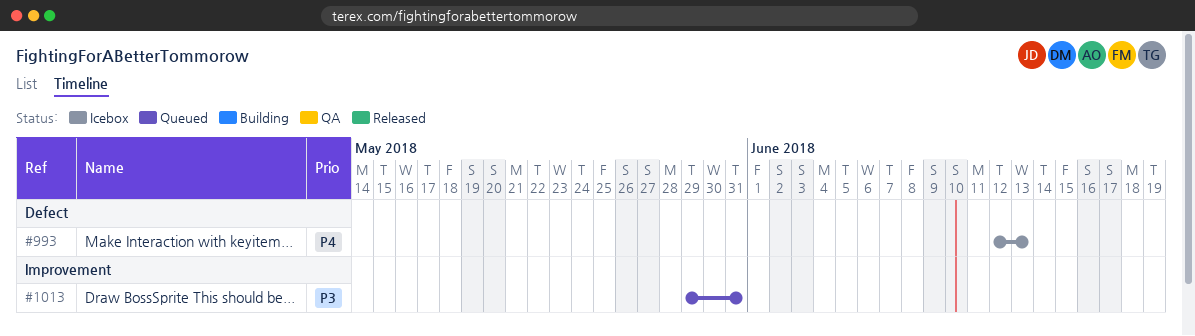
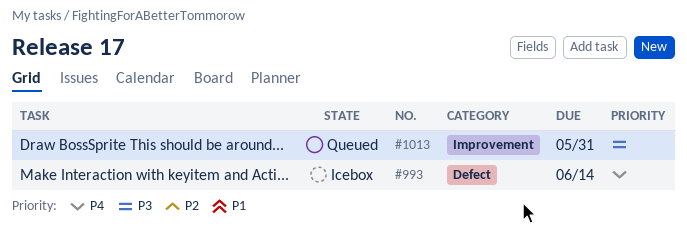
#993, due: Jun 13 -> Jun 14

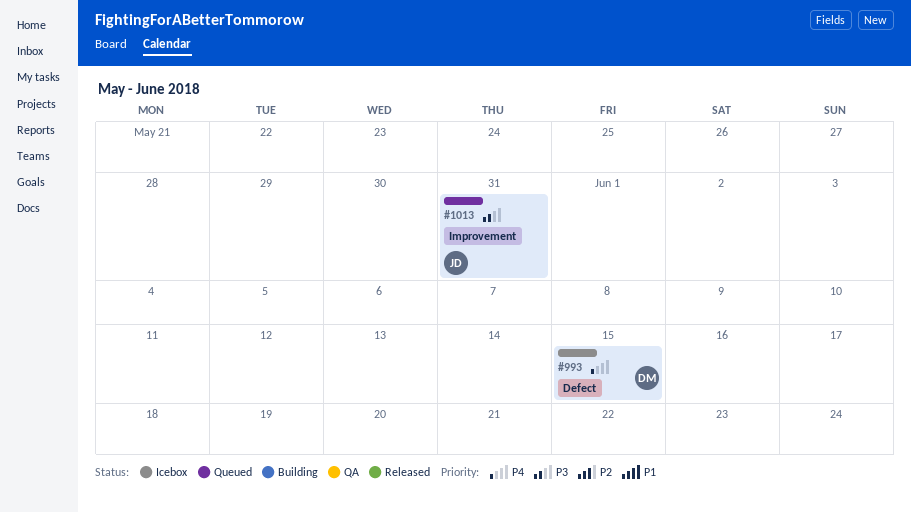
#993, due: Jun 14 -> Jun 15

